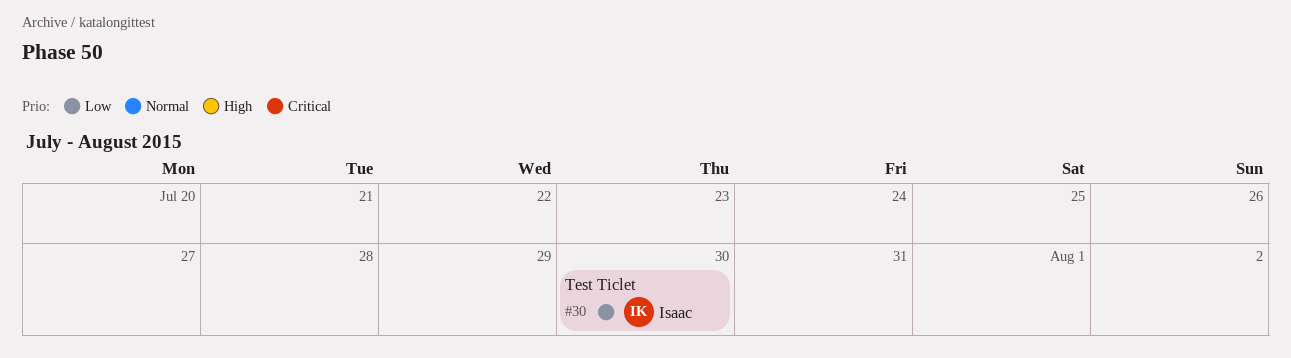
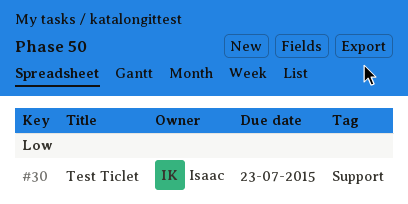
#30, due: Jul 30 -> Jul 23

